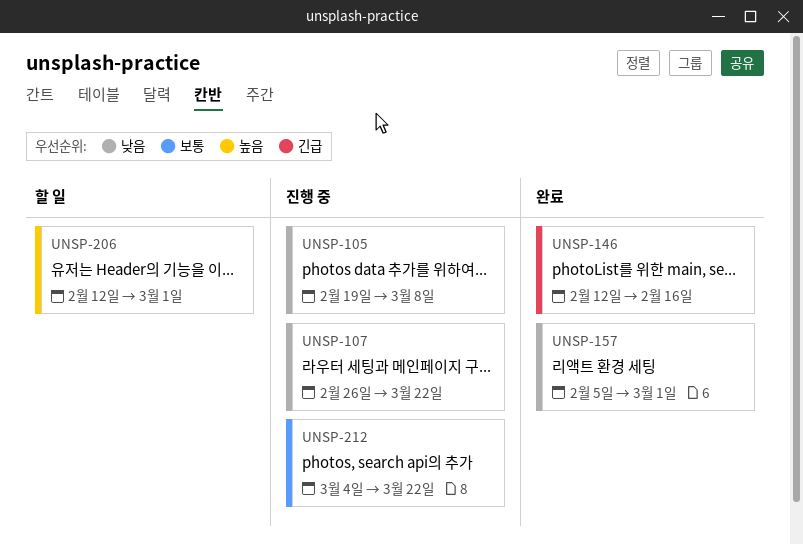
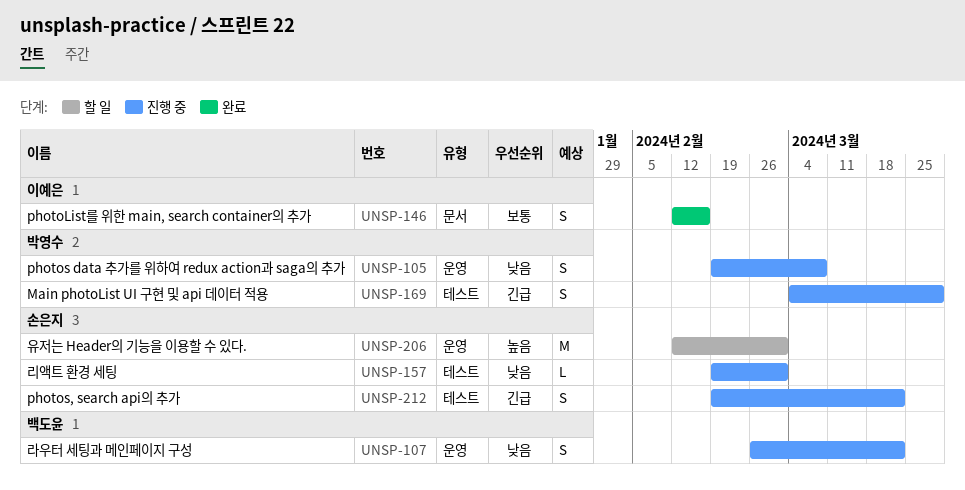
UNSP-146, priority: 긴급 -> 보통
UNSP-157, status: 완료 -> 진행 중
UNSP-157, start: Feb 5 -> Feb 19
UNSP-169: none -> present
UNSP-212, priority: 보통 -> 긴급
UNSP-212, start: Mar 4 -> Feb 19

